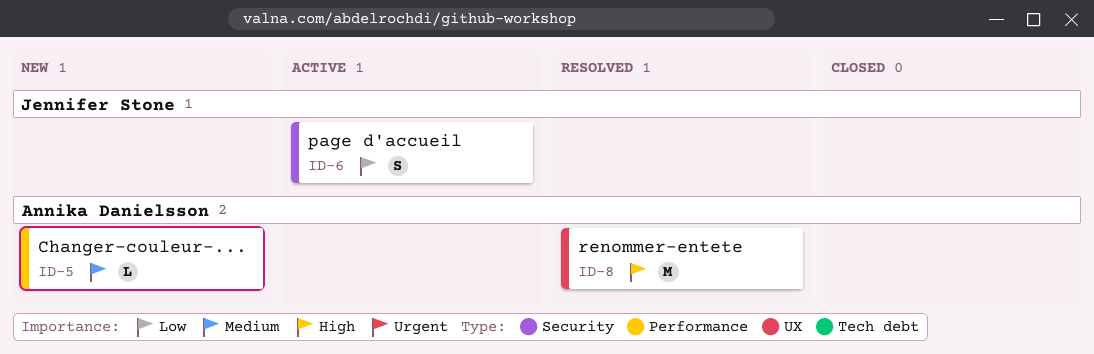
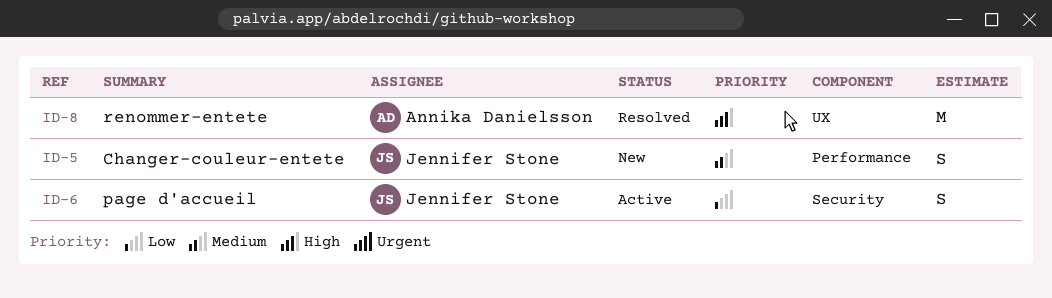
ID-5, owner: Annika Danielsson -> Jennifer Stone
ID-5, estimate: L -> S

